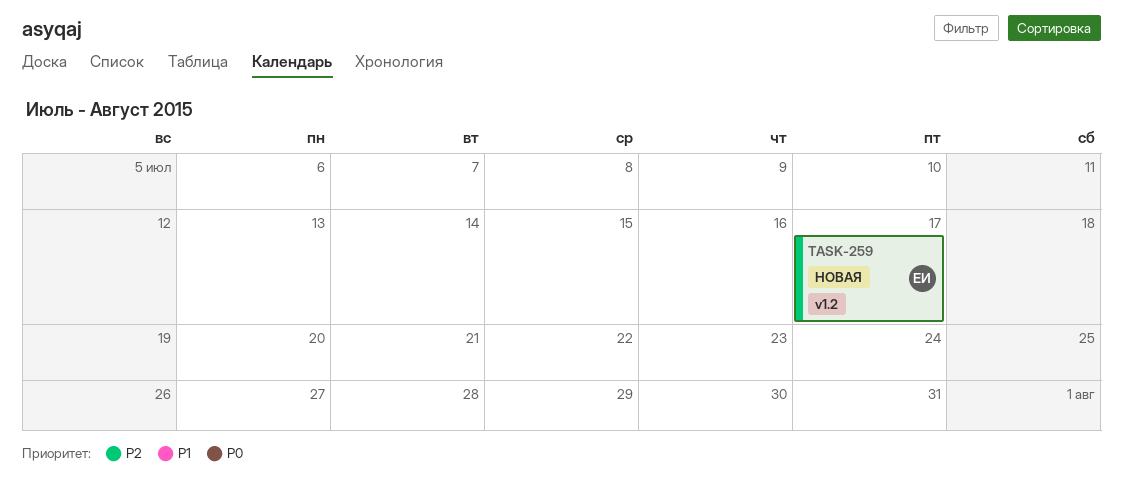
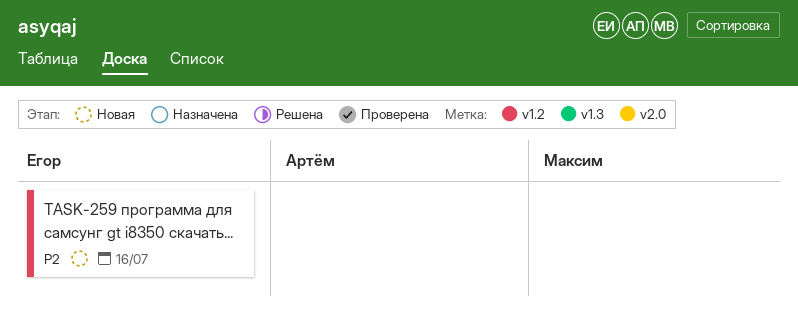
TASK-259, due: Jul 17 -> Jul 16

